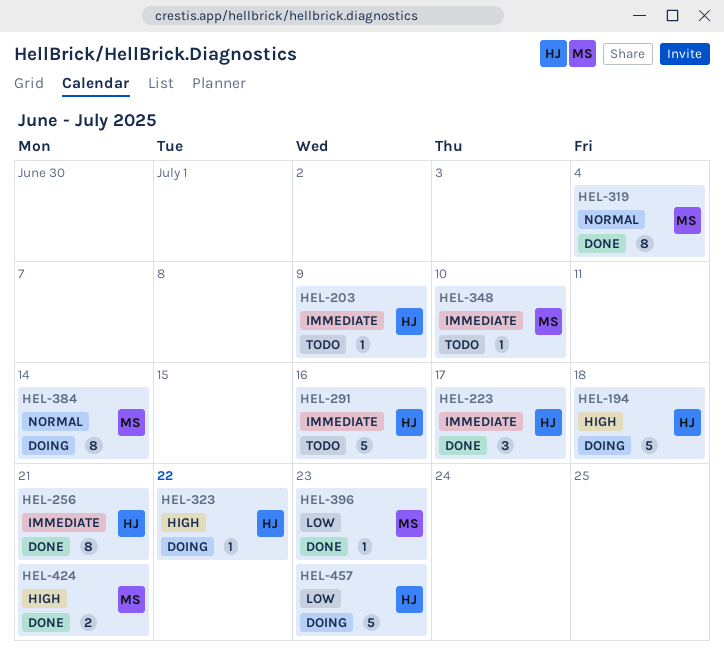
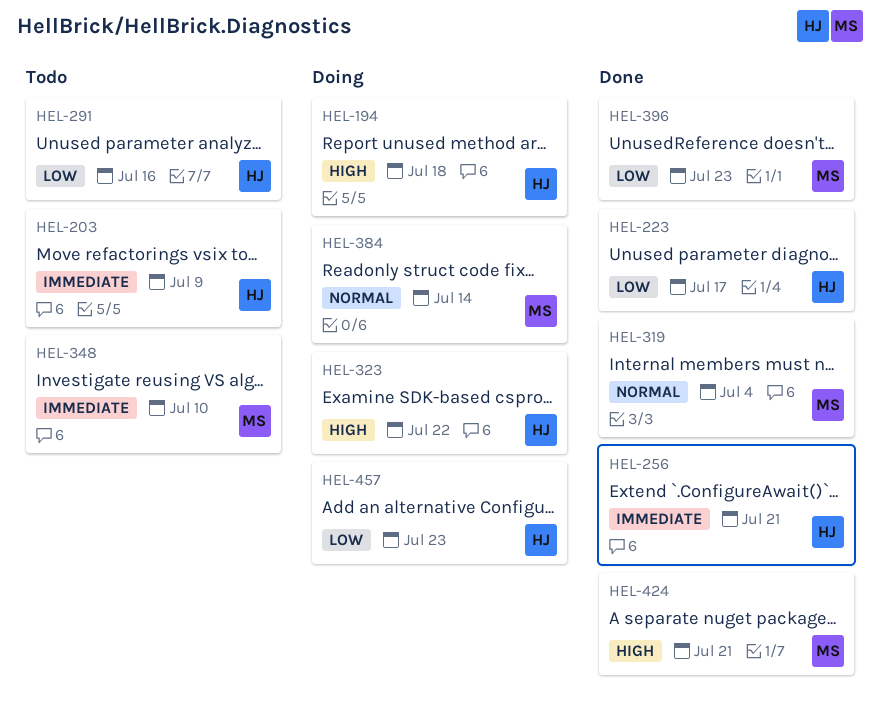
HEL-223, priority: Immediate -> Low
HEL-291, priority: Immediate -> Low

